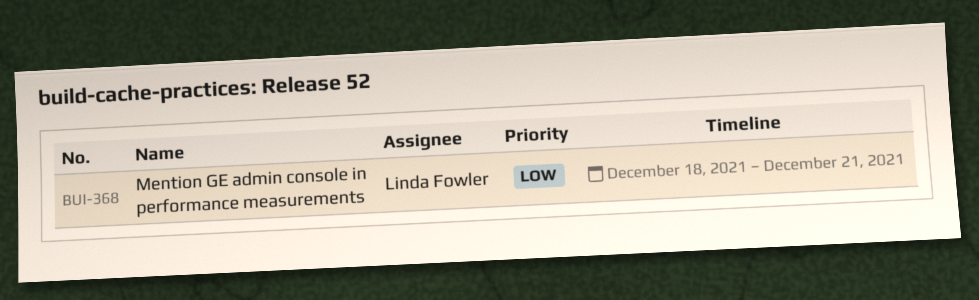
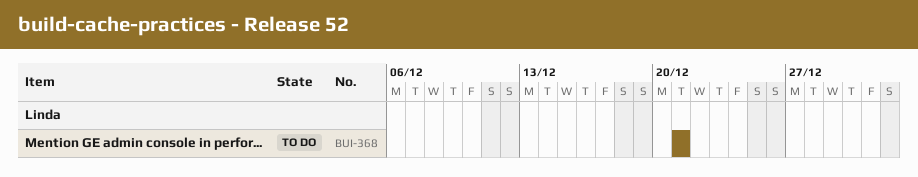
BUI-368, start: Dec 18 -> Dec 21

